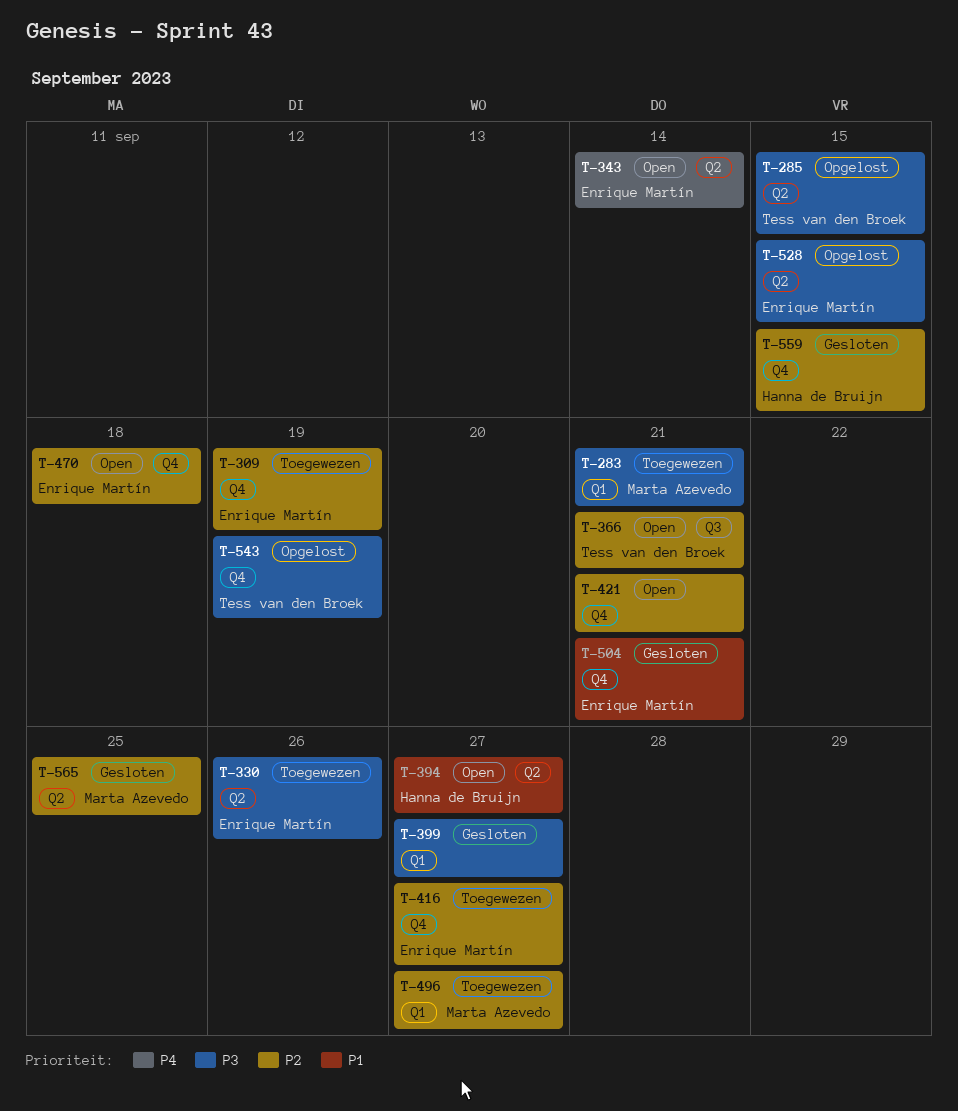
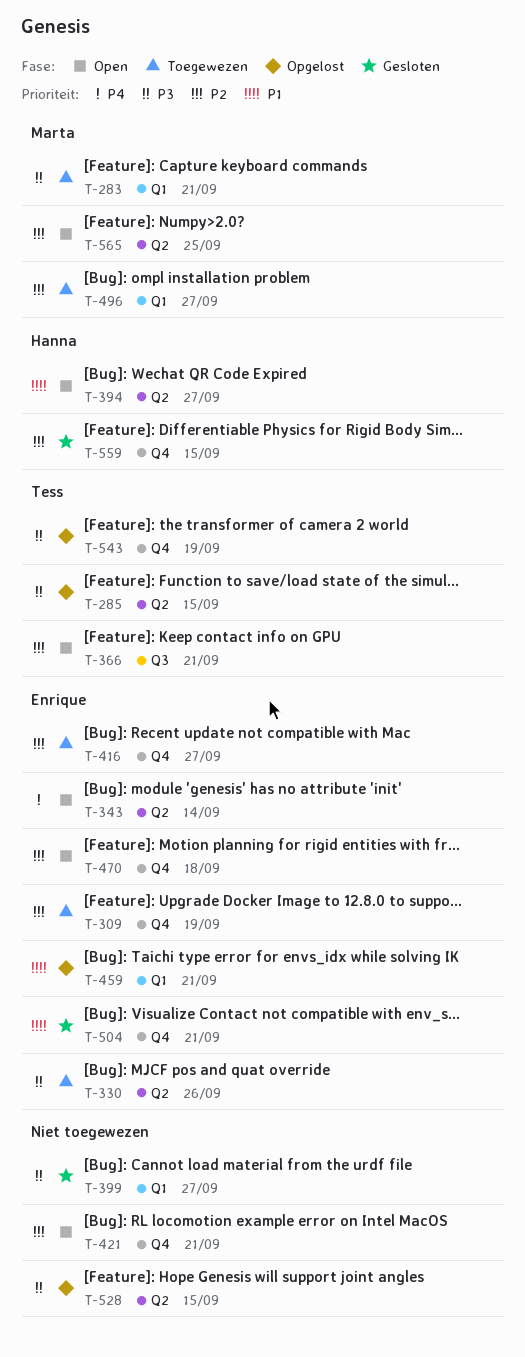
T-459: none -> present
T-528, owner: Enrique Martín -> none
T-565, status: Gesloten -> Open

